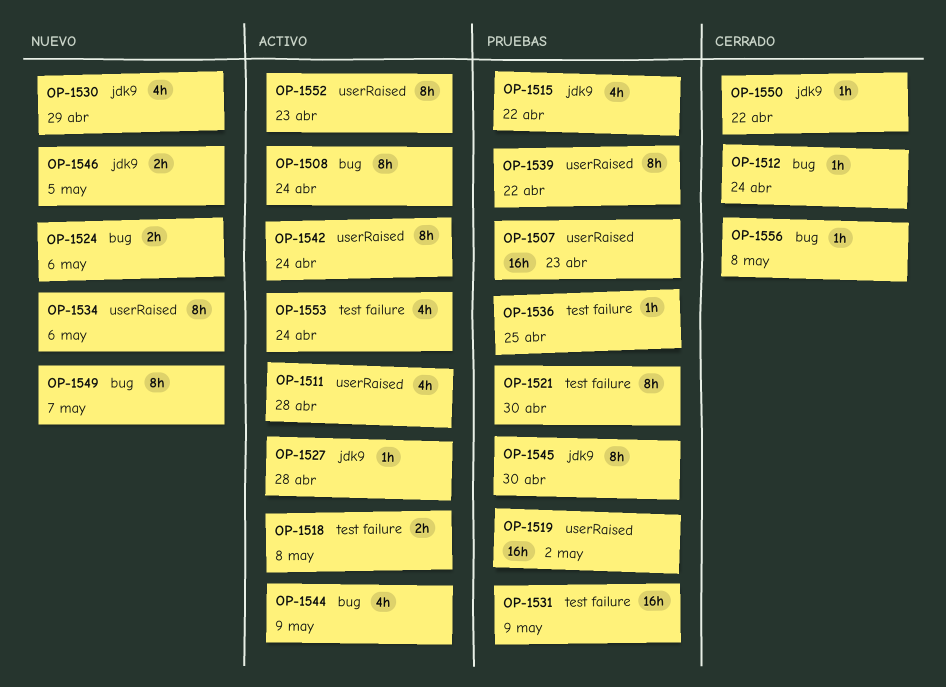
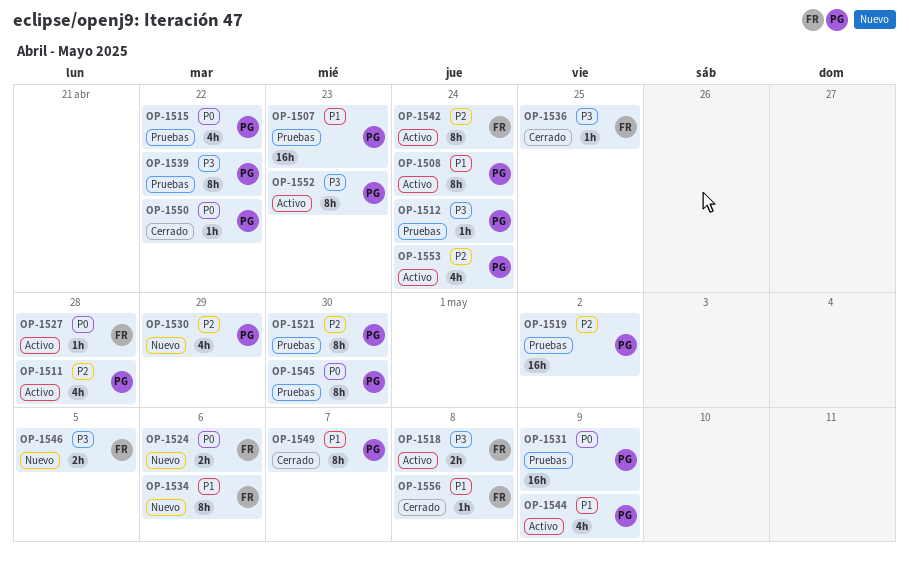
OP-1512, status: Cerrado -> Pruebas
OP-1536, status: Pruebas -> Cerrado
OP-1549, status: Nuevo -> Cerrado

